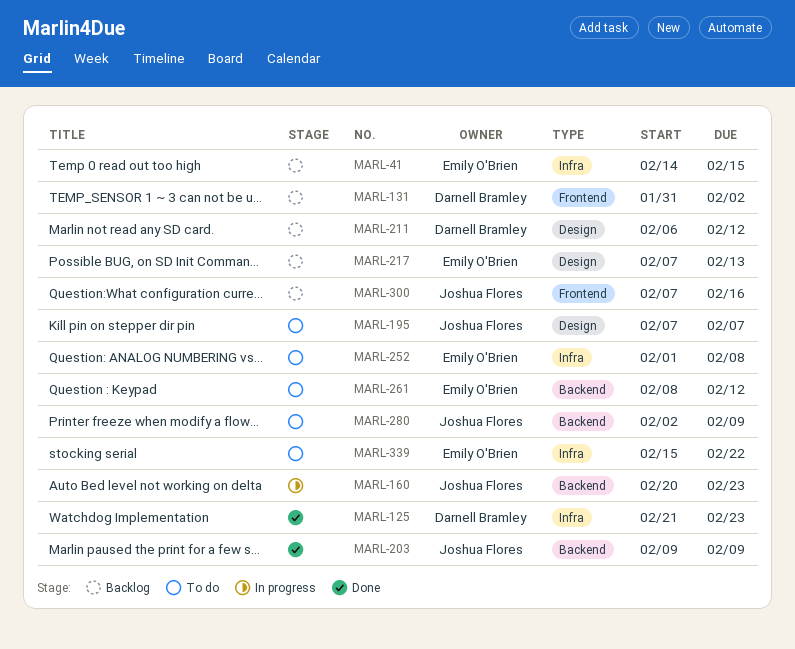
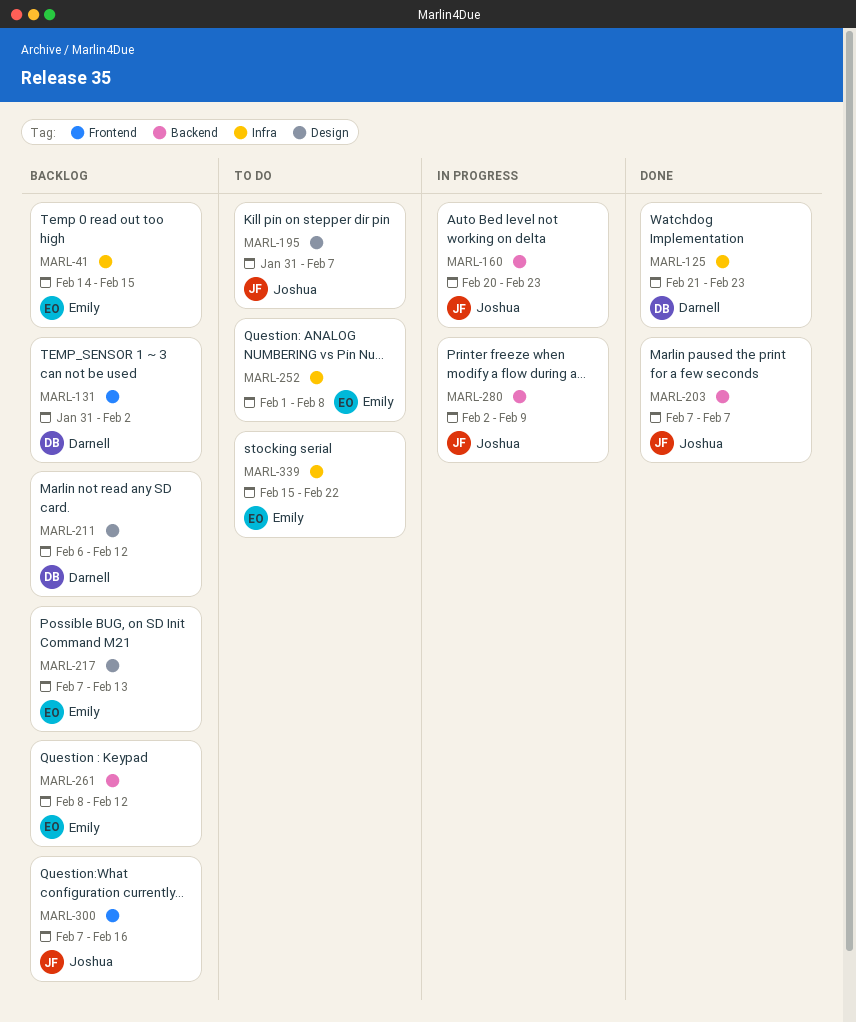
MARL-195, start: Feb 7 -> Jan 31
MARL-203, start: Feb 9 -> Feb 7
MARL-203, due: Feb 9 -> Feb 7
MARL-261, status: To do -> Backlog
MARL-280, status: To do -> In progress

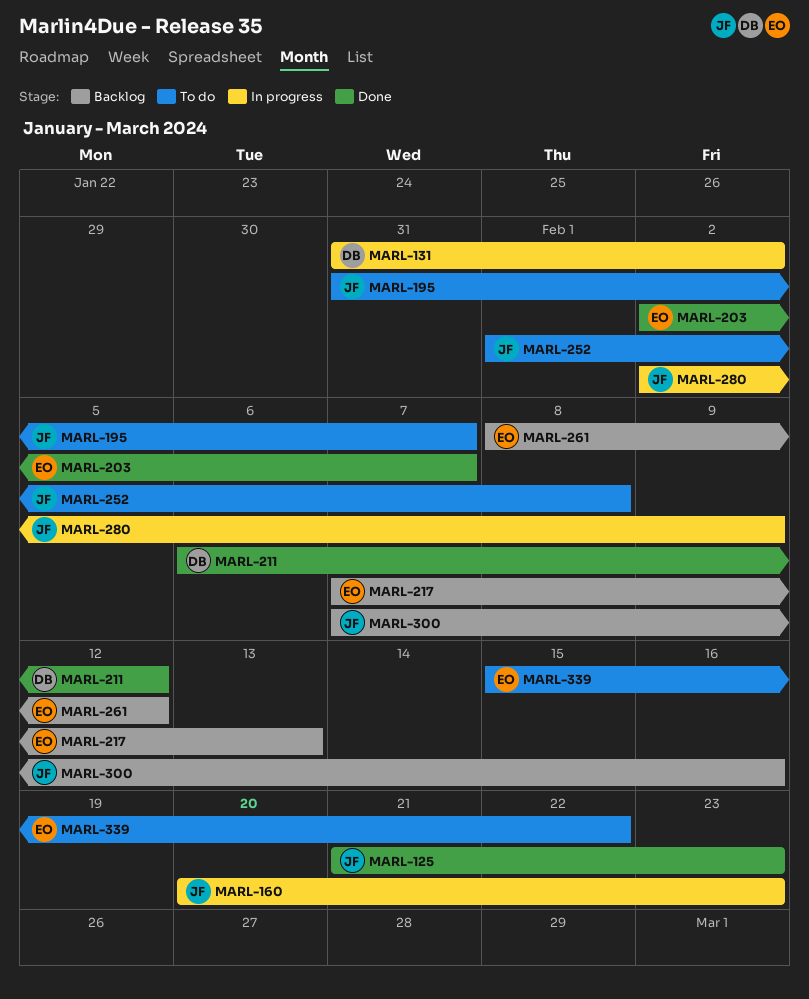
MARL-41: present -> none
MARL-125, owner: Darnell -> Joshua
MARL-131, status: Backlog -> In progress
MARL-203, owner: Joshua -> Emily
MARL-203, start: Feb 7 -> Feb 2
MARL-211, status: Backlog -> Done
MARL-252, owner: Emily -> Joshua

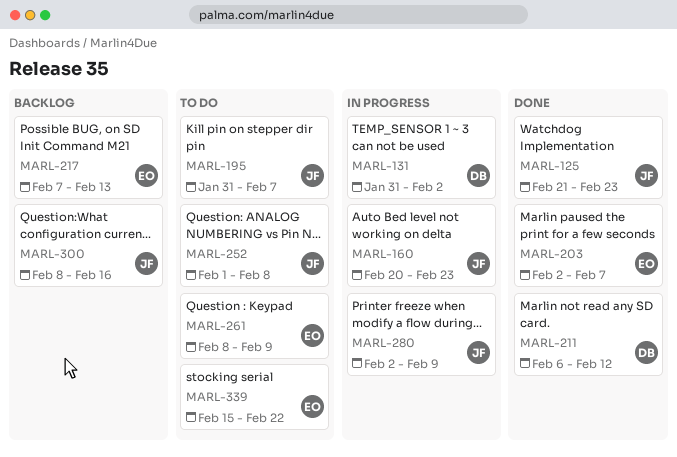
MARL-261, status: Backlog -> To do
MARL-261, due: Feb 12 -> Feb 9
MARL-300, start: Feb 7 -> Feb 8

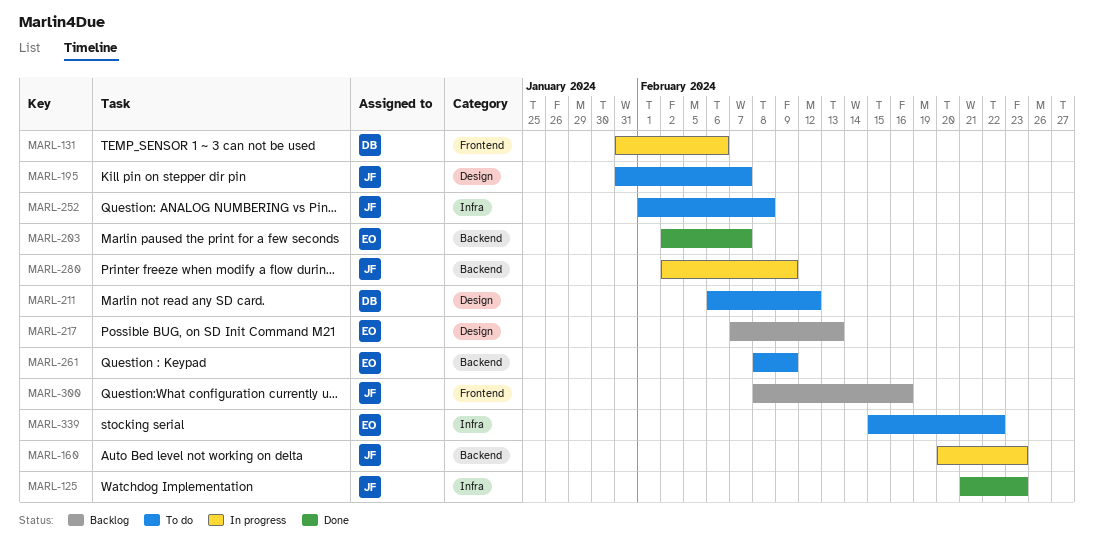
MARL-131, due: Feb 2 -> Feb 6
MARL-211, status: Done -> To do

